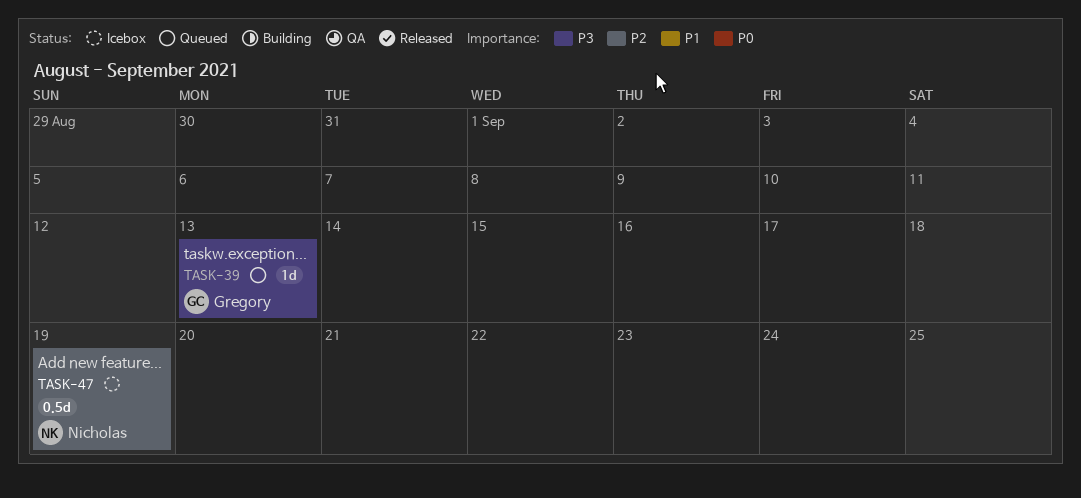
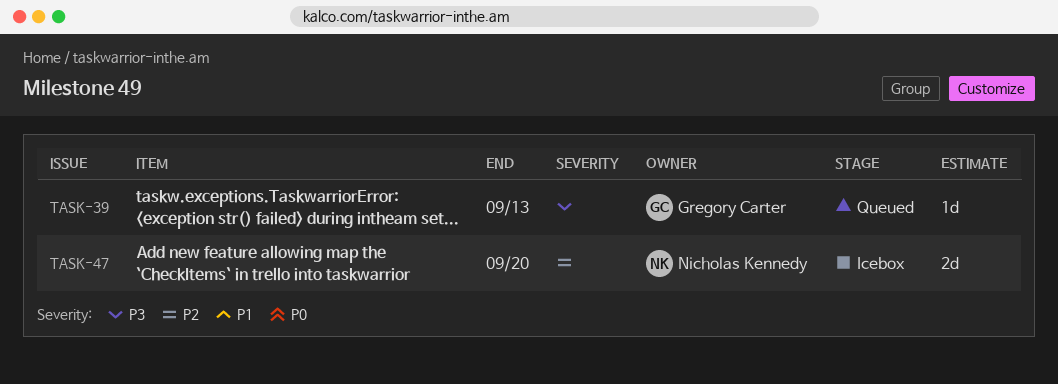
TASK-47, estimate: 0.5d -> 2d
TASK-47, due: Sep 19 -> Sep 20

